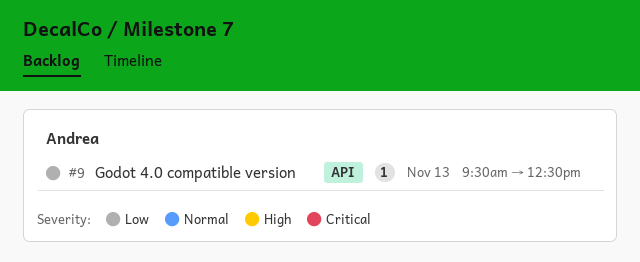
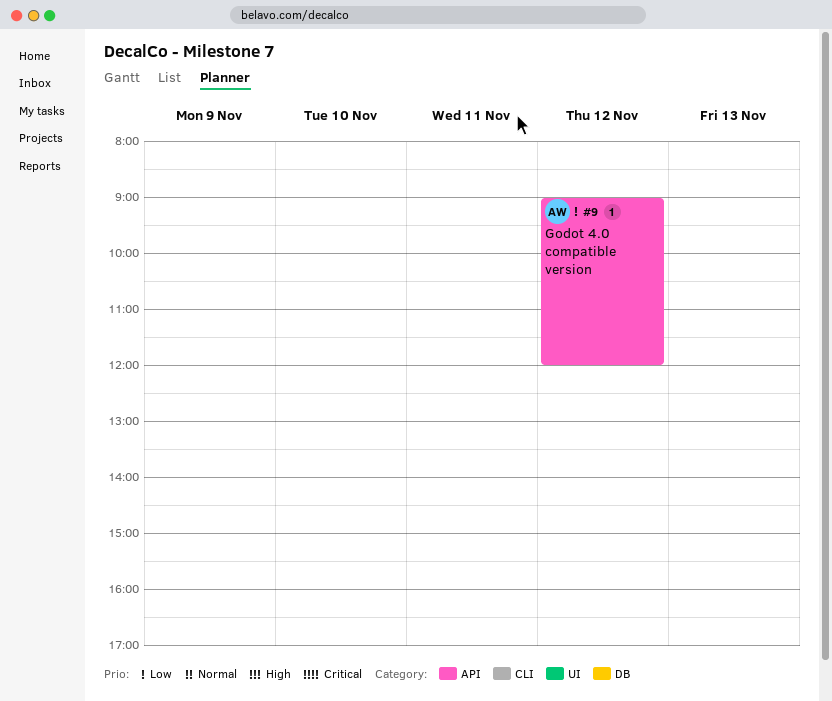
#9, day: Nov 13 -> Nov 12
#9, begins: 09:30 -> 09:00
#9, ends: 12:30 -> 12:00

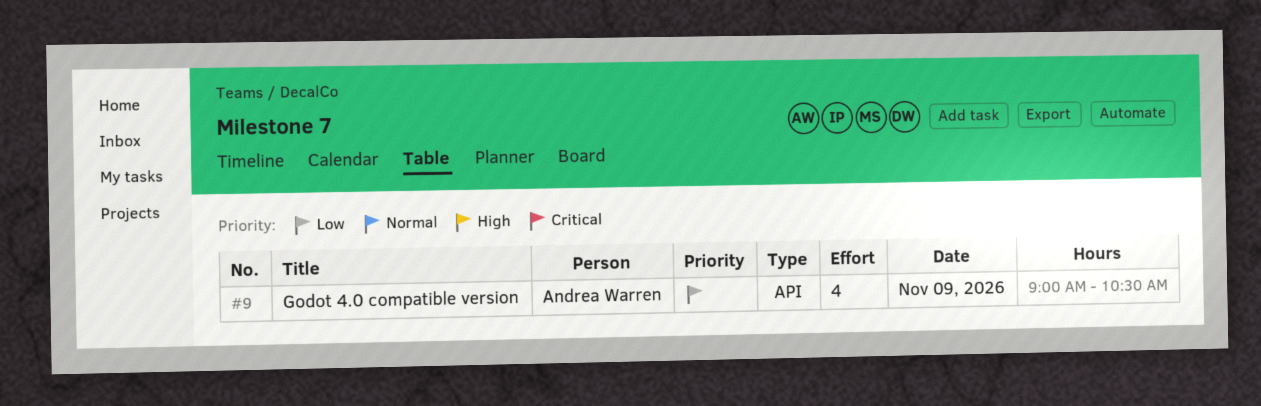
#9, estimate: 1 -> 4
#9, day: Nov 12 -> Nov 9
#9, ends: 12:00 -> 10:30

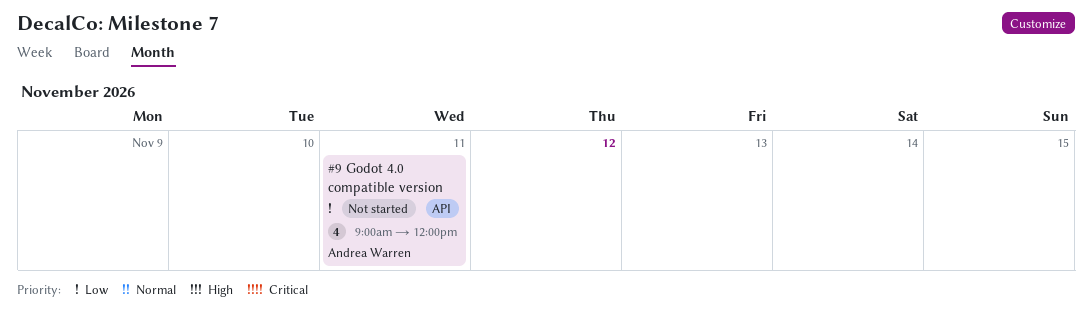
#9, day: Nov 9 -> Nov 11
#9, ends: 10:30 -> 12:00

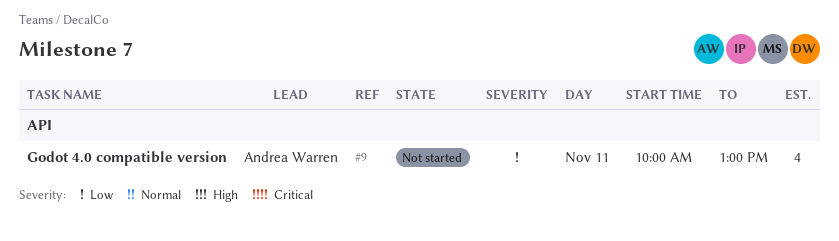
#9, begins: 09:00 -> 10:00
#9, ends: 12:00 -> 13:00

